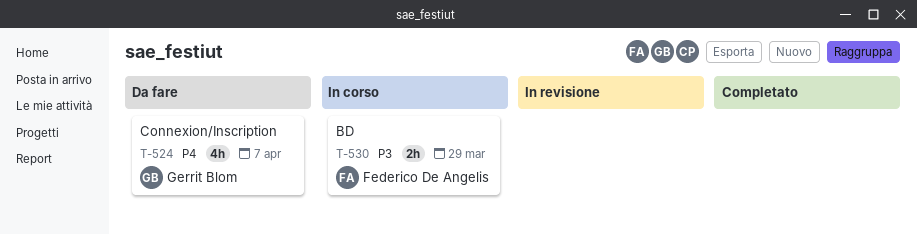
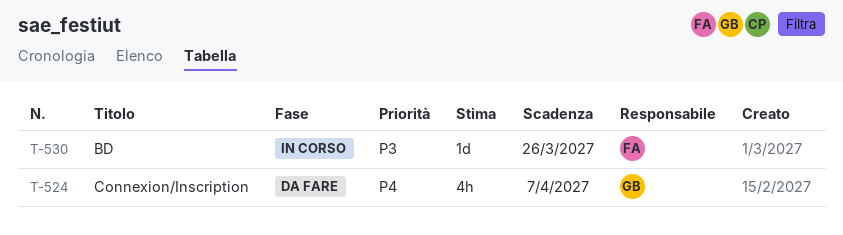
T-530, estimate: 2h -> 1d
T-530, due: Mar 29 -> Mar 26

